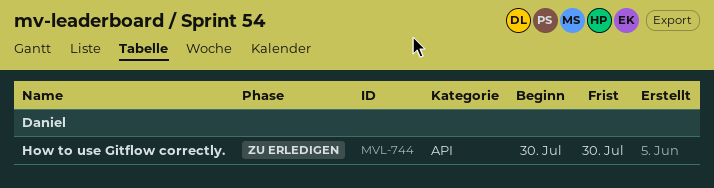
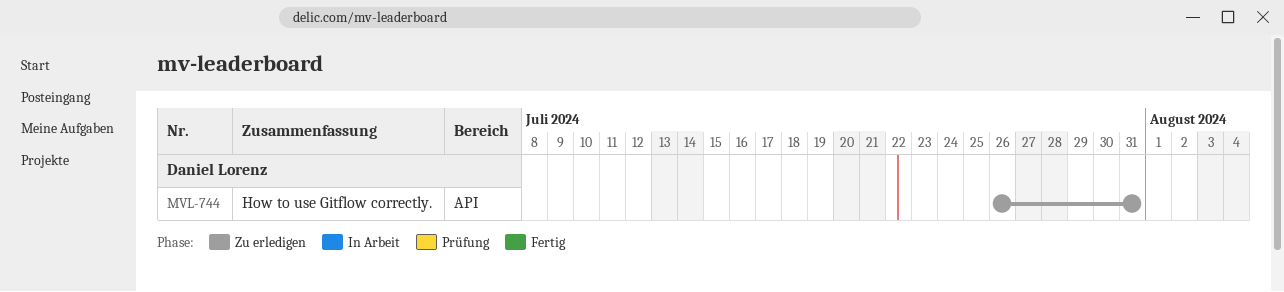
MVL-744, start: Jul 30 -> Jul 26
MVL-744, due: Jul 30 -> Jul 31

